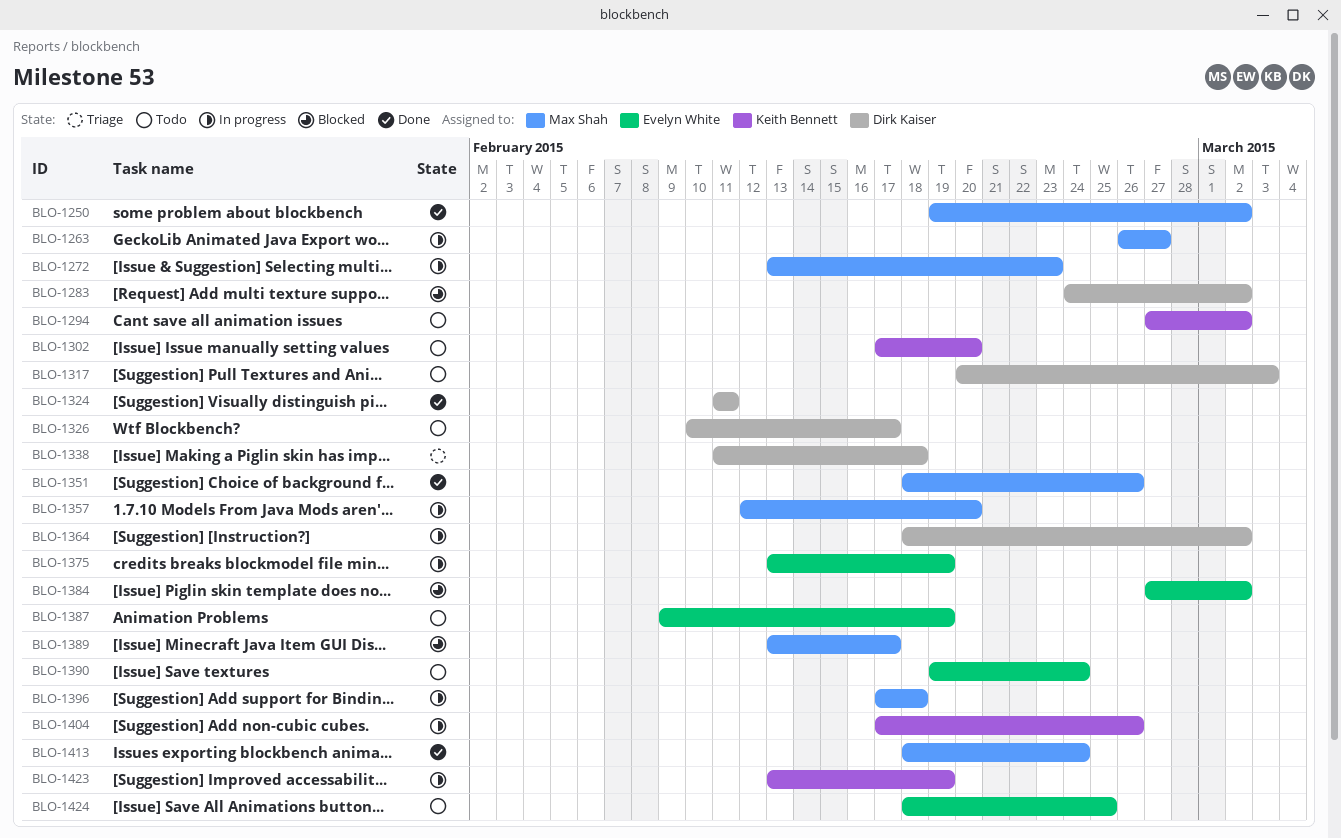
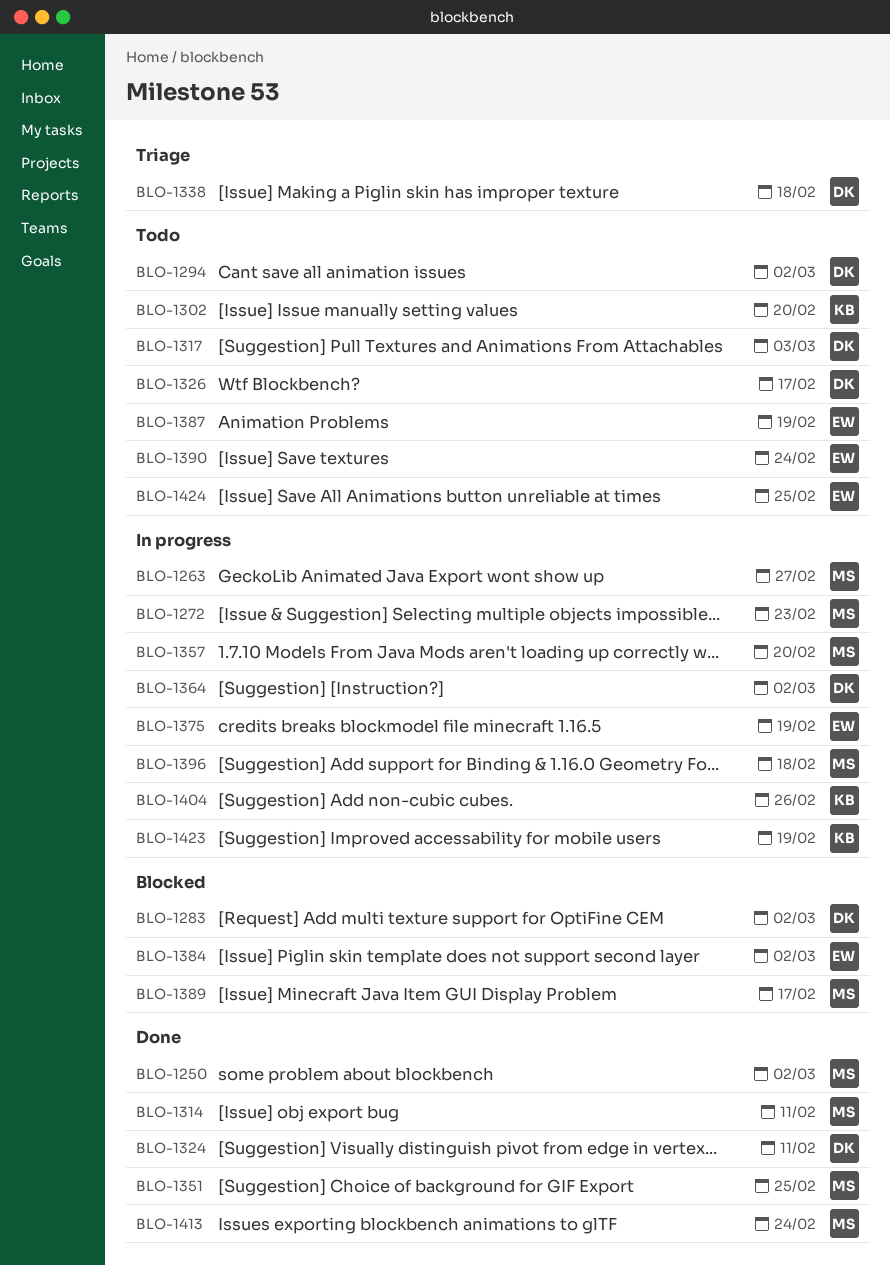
BLO-1294, owner: Keith Bennett -> Dirk Kaiser
BLO-1314: none -> present
BLO-1351, due: Feb 26 -> Feb 25

